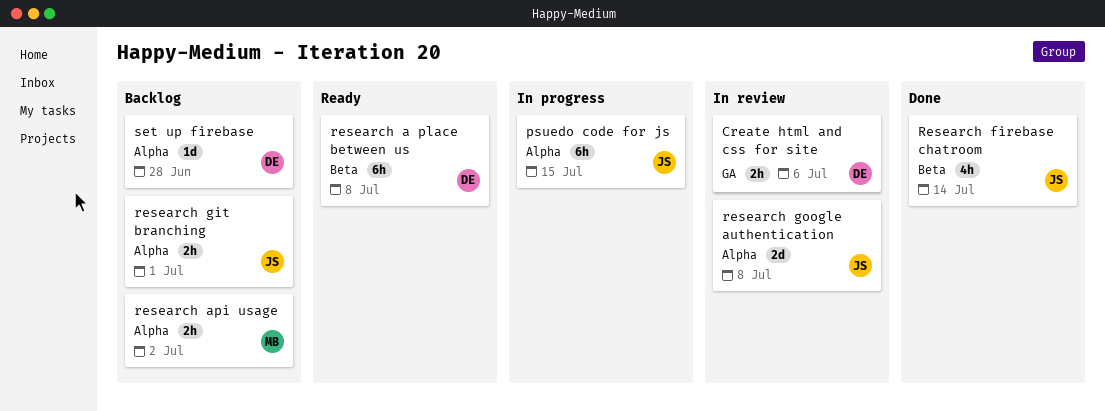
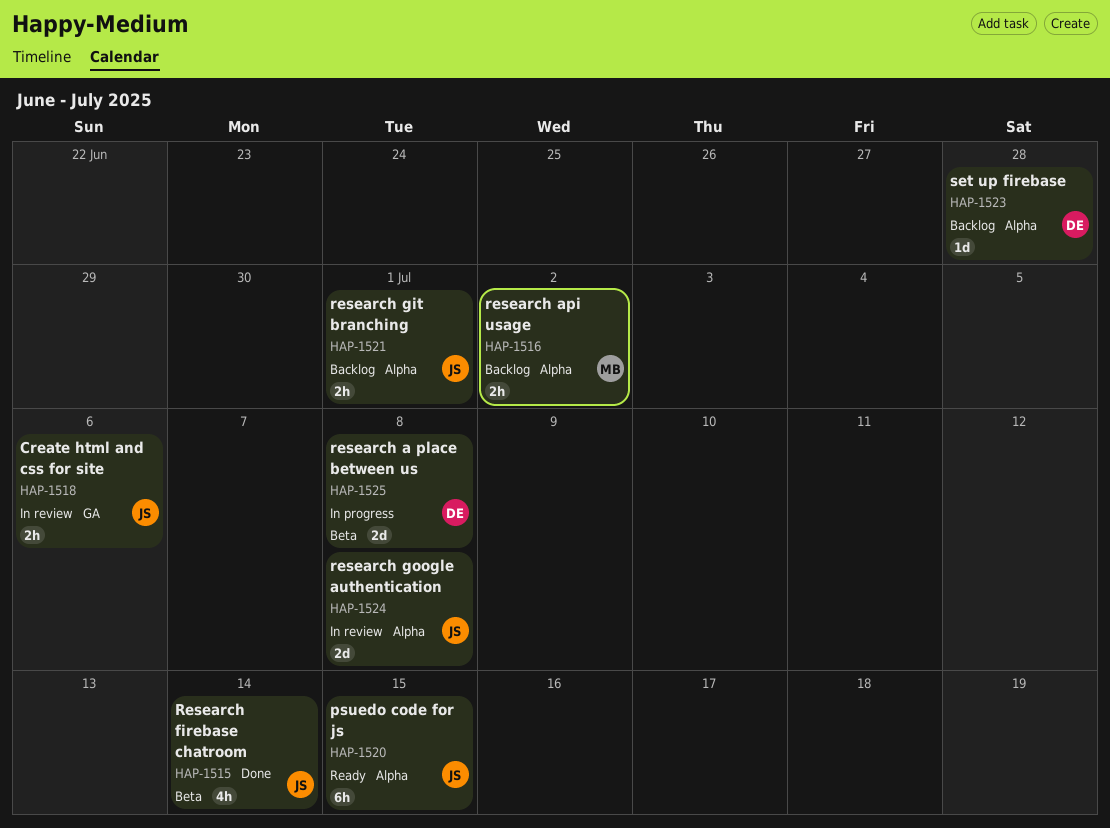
Create html and css for site, owner: DE -> JS
psuedo code for js, status: In progress -> Ready
research a place between us, status: Ready -> In progress
research a place between us, estimate: 6h -> 2d

